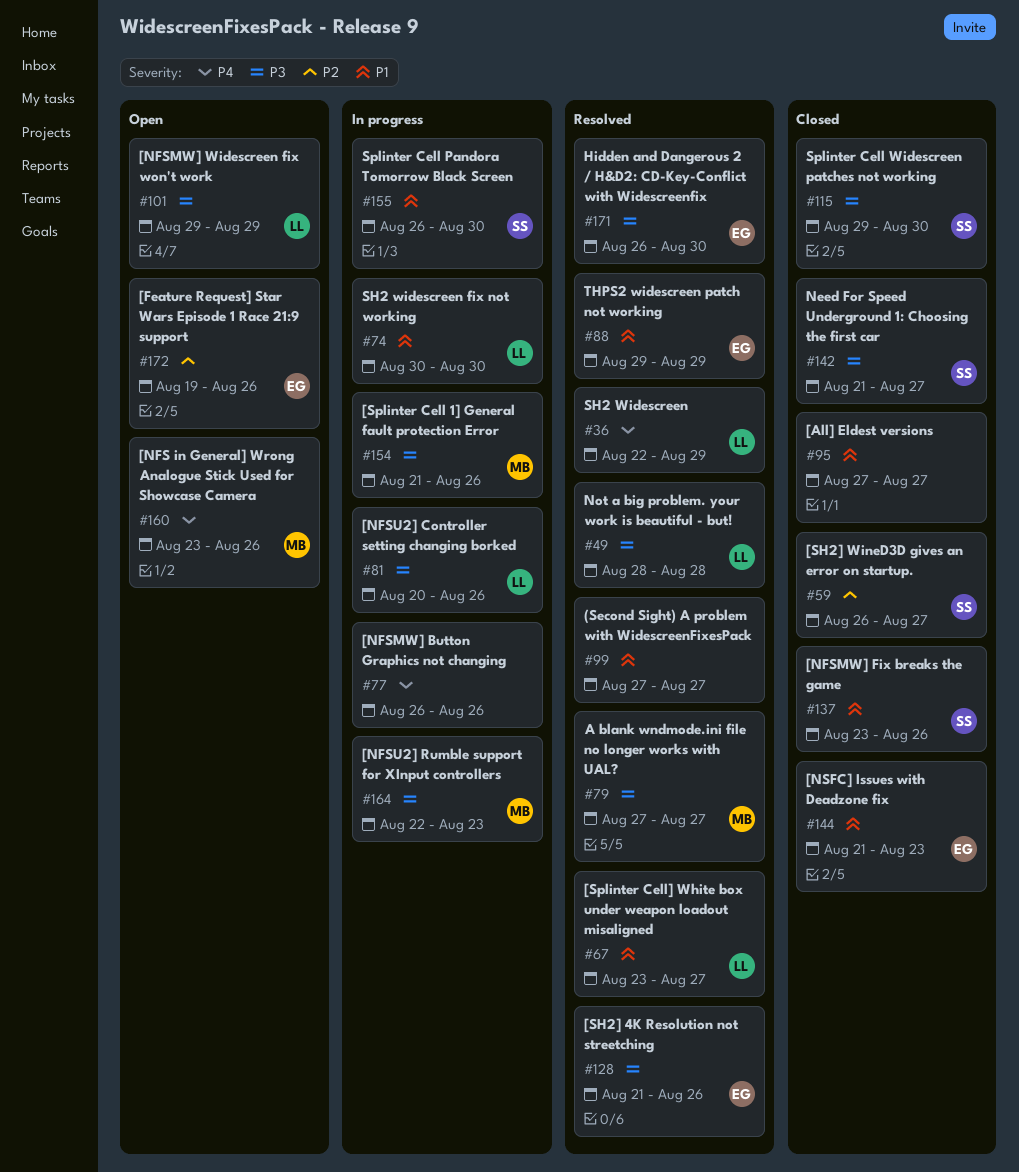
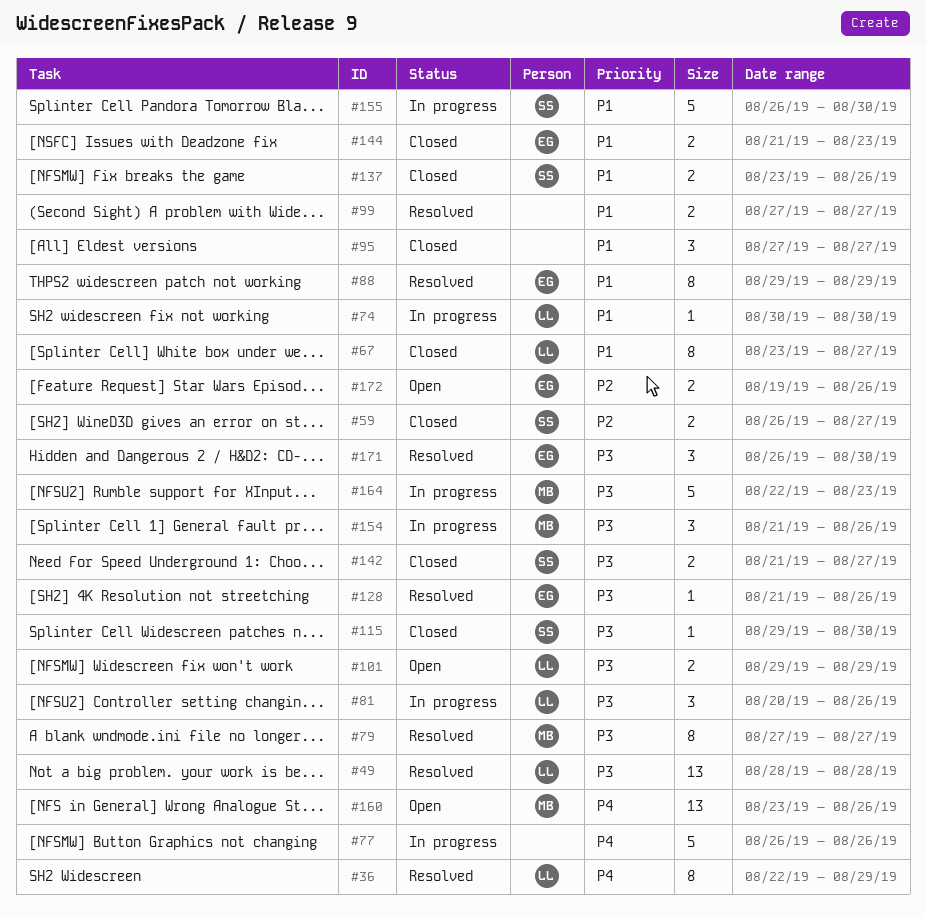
#67, status: Resolved -> Closed

